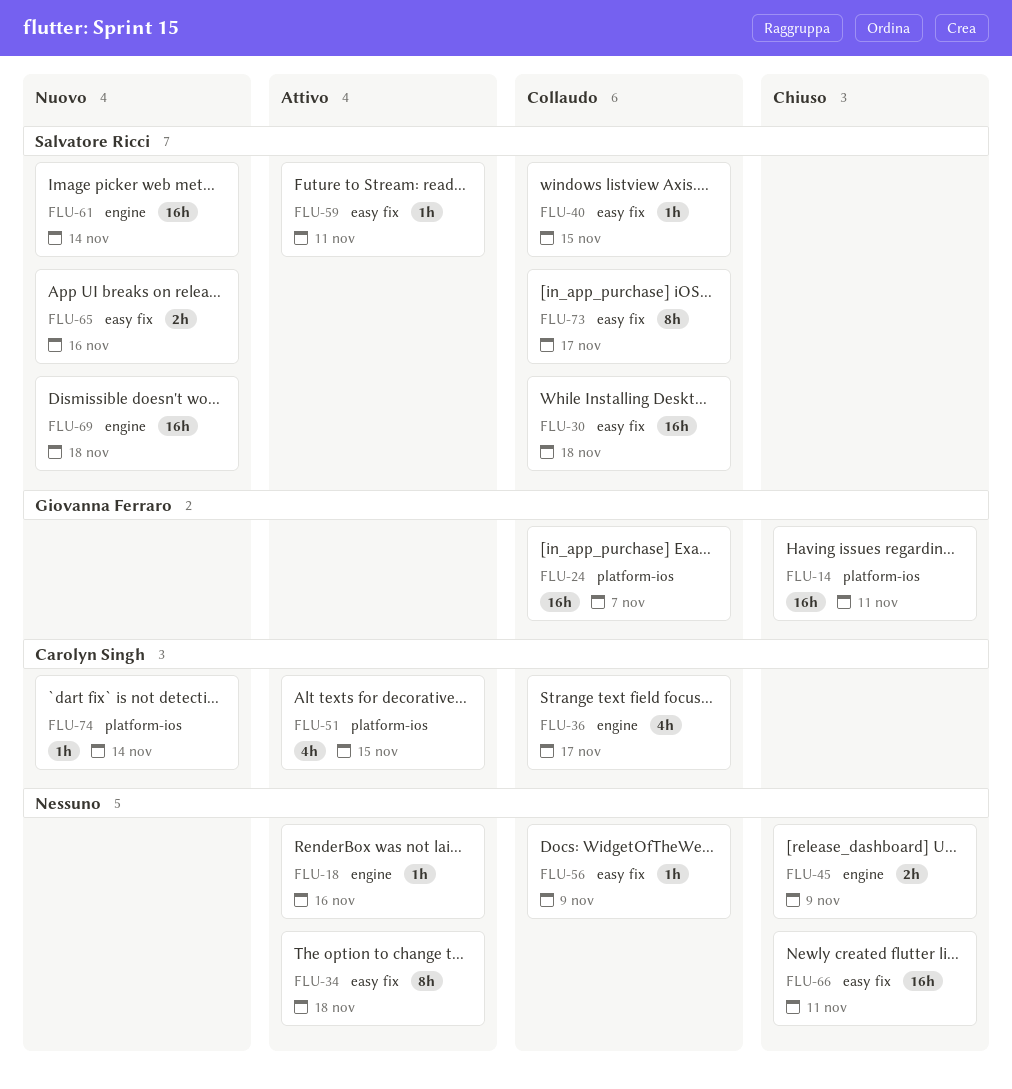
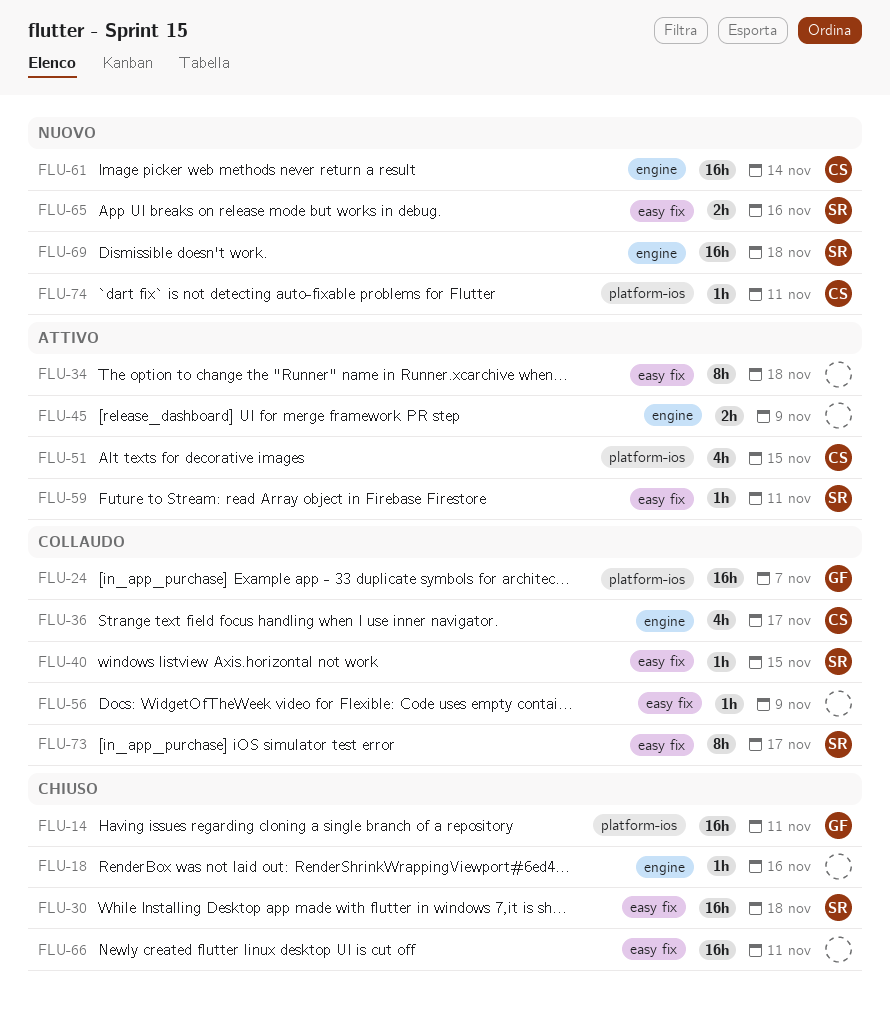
FLU-18, status: Attivo -> Chiuso
FLU-30, status: Collaudo -> Chiuso
FLU-45, status: Chiuso -> Attivo
FLU-61, owner: Salvatore Ricci -> Carolyn Singh
FLU-74, due: Nov 14 -> Nov 11

